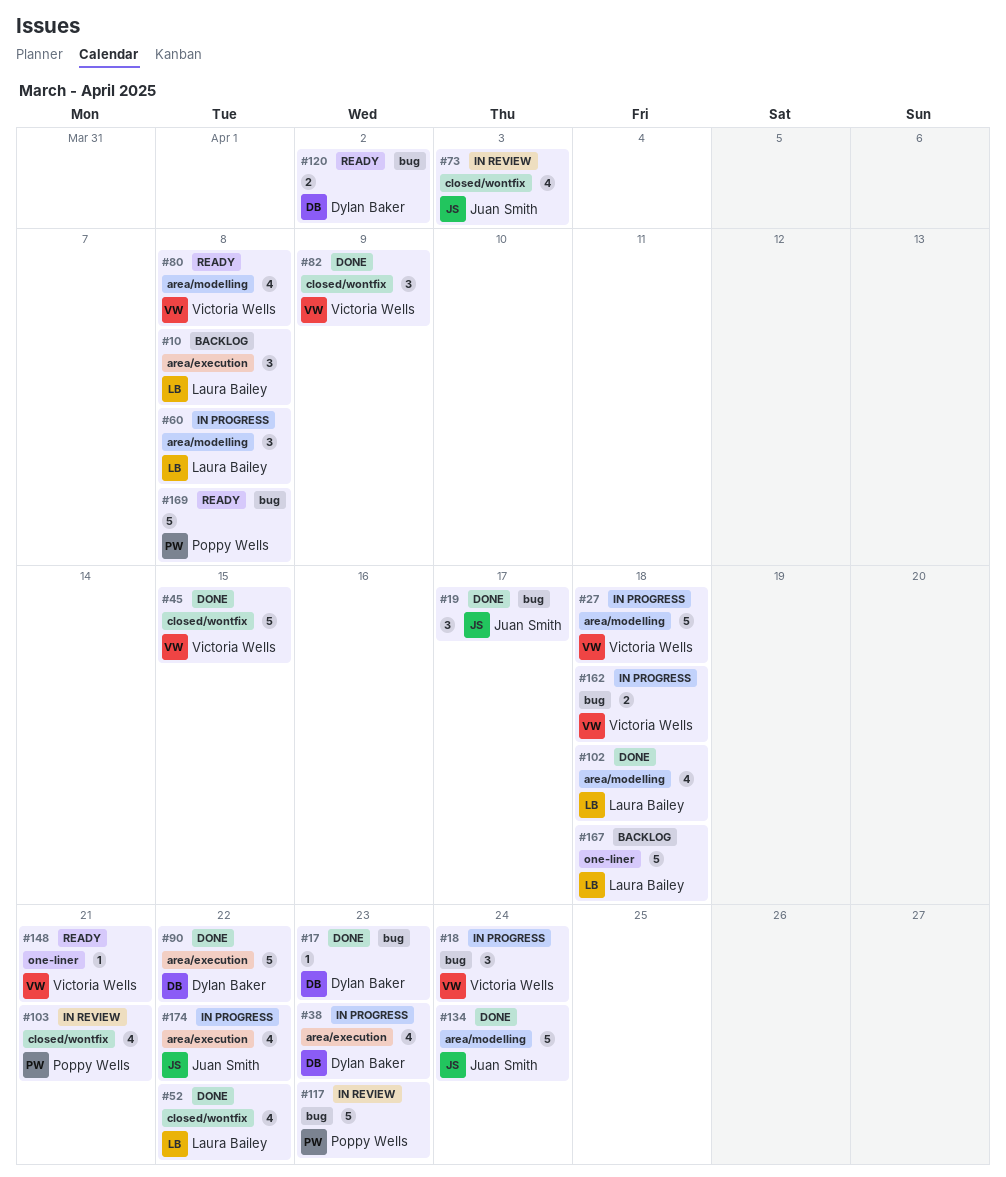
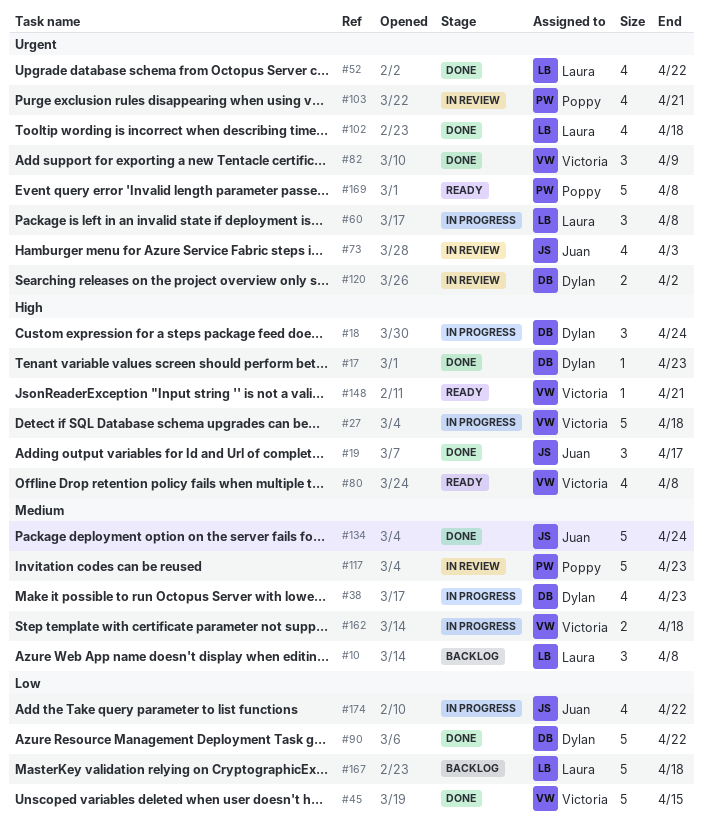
#18, owner: Victoria Wells -> Dylan Baker
#120, status: Ready -> In review

